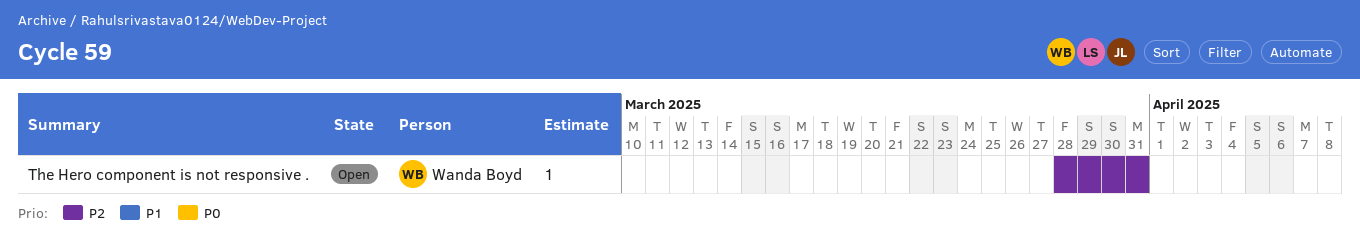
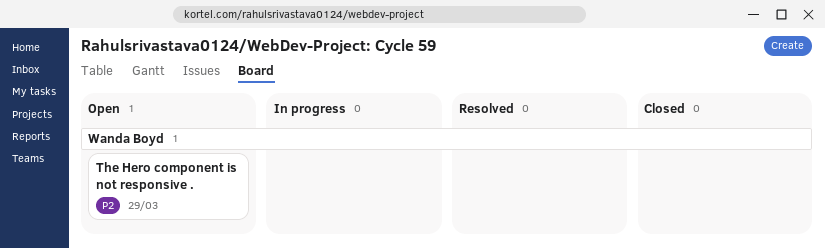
The Hero component is not responsive ., due: Mar 31 -> Mar 29

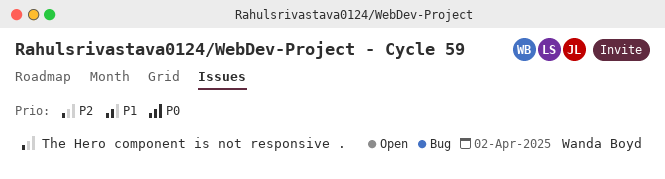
The Hero component is not responsive ., due: Mar 29 -> Apr 2

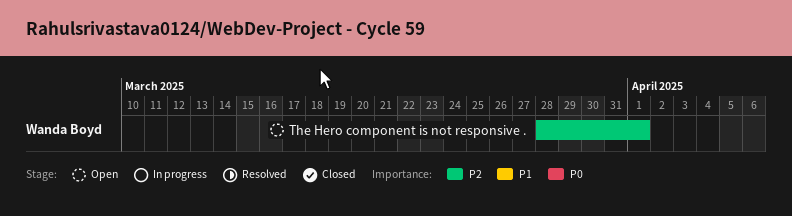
The Hero component is not responsive ., due: Apr 2 -> Apr 1

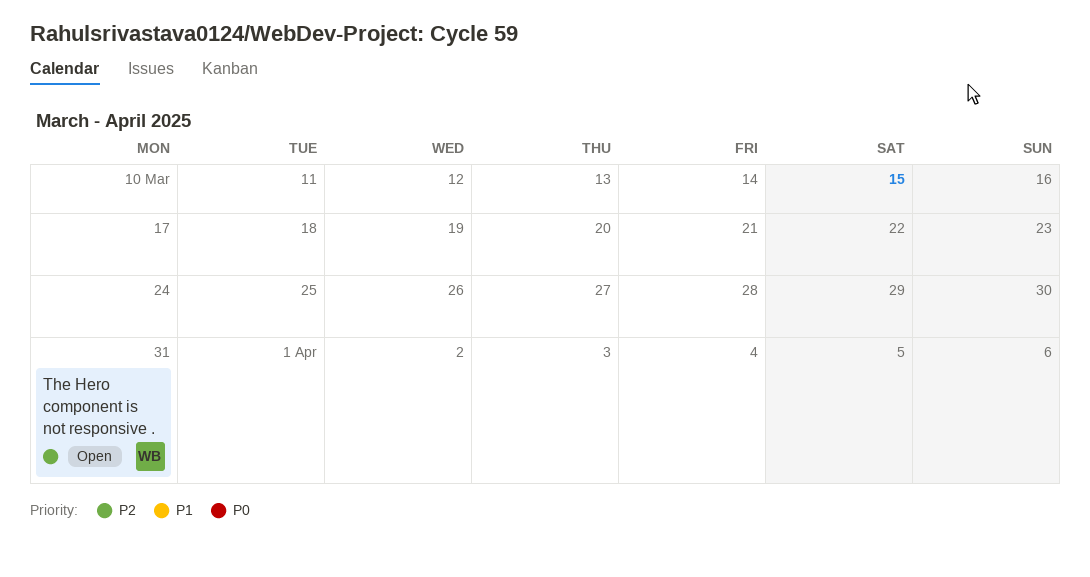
The Hero component is not responsive ., due: Apr 1 -> Mar 31

